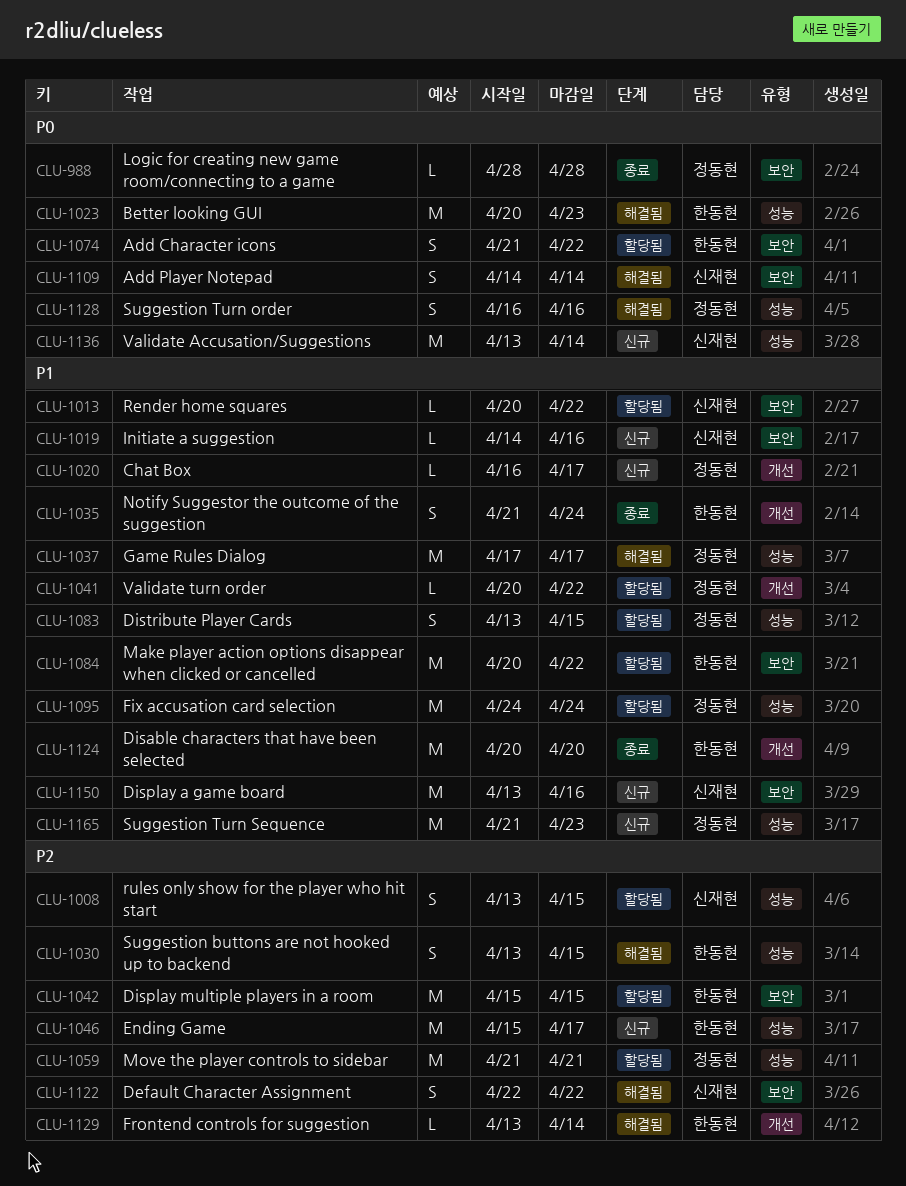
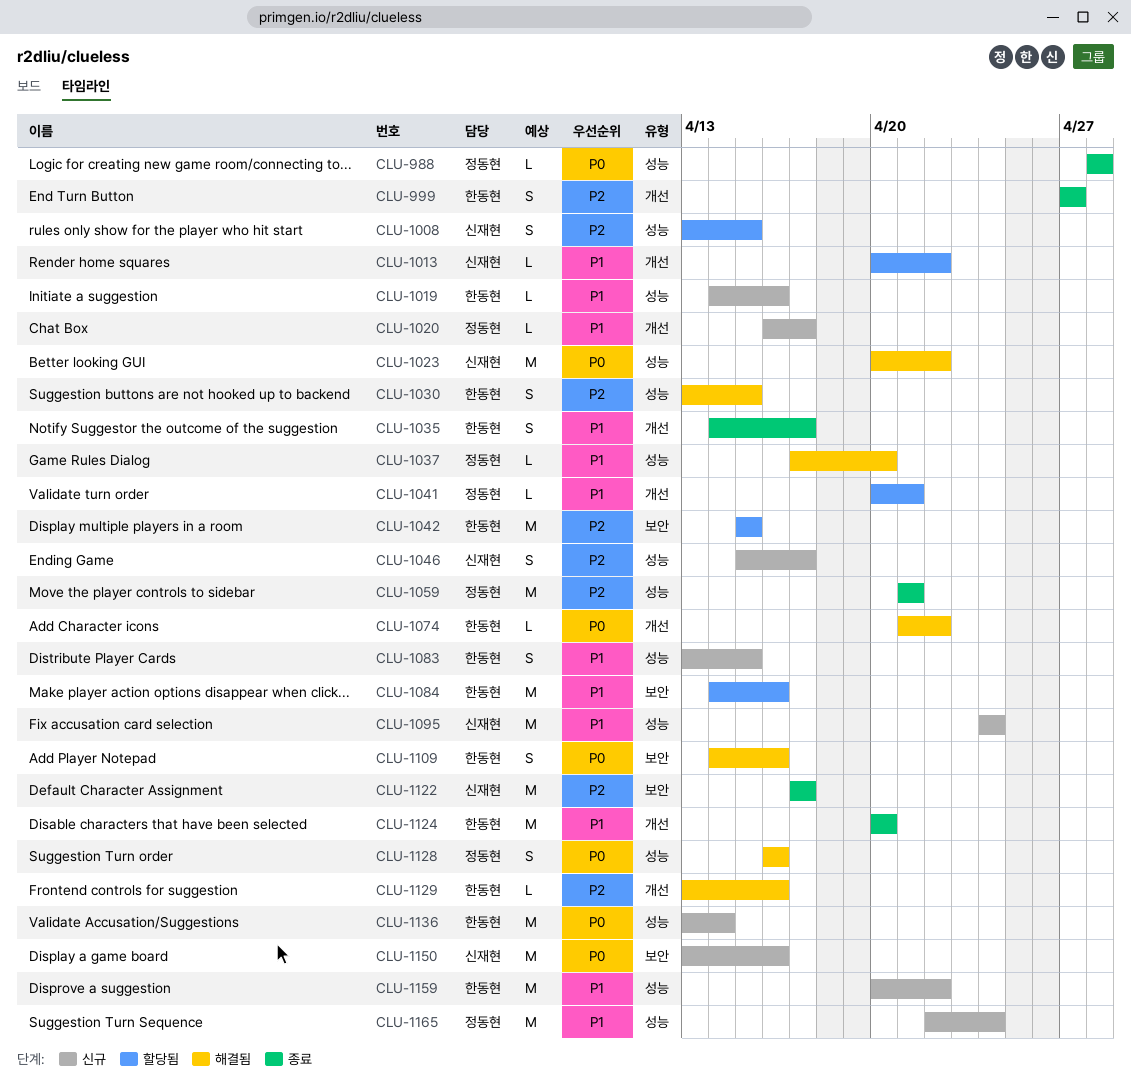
CLU-988, label: 보안 -> 성능
CLU-999: none -> present
CLU-1013, label: 보안 -> 개선
CLU-1019, owner: 신재현 -> 한동현
CLU-1019, label: 보안 -> 성능
CLU-1023, owner: 한동현 -> 신재현
CLU-1023, due: Apr 23 -> Apr 22
CLU-1035, start: Apr 21 -> Apr 14
CLU-1035, due: Apr 24 -> Apr 17
CLU-1037, estimate: M -> L
CLU-1037, due: Apr 17 -> Apr 20
CLU-1041, due: Apr 22 -> Apr 21
CLU-1046, owner: 한동현 -> 신재현
CLU-1046, estimate: M -> S
CLU-1059, status: 할당됨 -> 종료
CLU-1074, status: 할당됨 -> 해결됨
CLU-1074, label: 보안 -> 개선
CLU-1074, estimate: S -> L
CLU-1083, status: 할당됨 -> 신규
CLU-1083, owner: 정동현 -> 한동현
CLU-1084, start: Apr 20 -> Apr 14
CLU-1084, due: Apr 22 -> Apr 16
CLU-1095, status: 할당됨 -> 신규
CLU-1095, owner: 정동현 -> 신재현
CLU-1109, owner: 신재현 -> 한동현
CLU-1109, due: Apr 14 -> Apr 16
CLU-1122, status: 해결됨 -> 종료
CLU-1122, estimate: S -> M
CLU-1122, start: Apr 22 -> Apr 17
CLU-1122, due: Apr 22 -> Apr 17
CLU-1129, due: Apr 14 -> Apr 16
CLU-1136, owner: 신재현 -> 한동현
CLU-1150, priority: P1 -> P0
CLU-1159: none -> present
CLU-1165, start: Apr 21 -> Apr 22
CLU-1165, due: Apr 23 -> Apr 24

